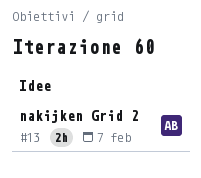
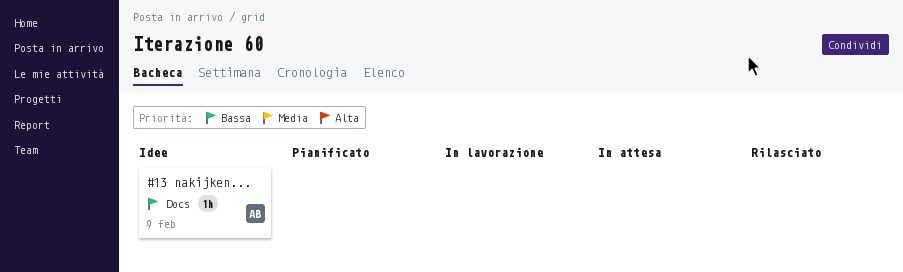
#13, estimate: 2h -> 1h
#13, due: Feb 7 -> Feb 9

